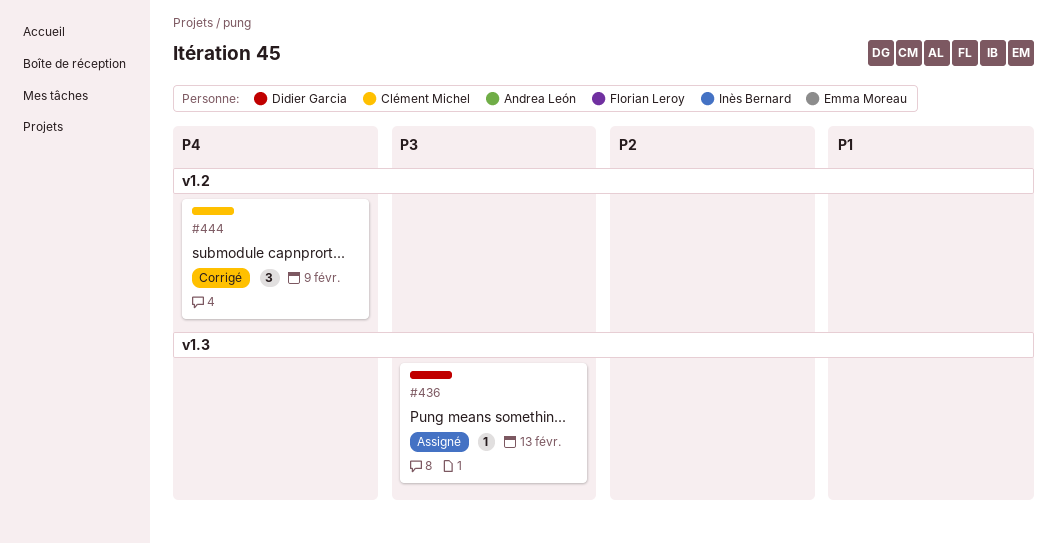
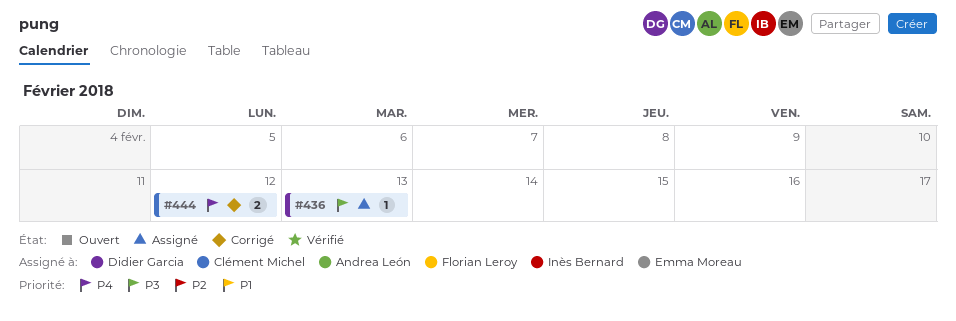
#444, estimate: 3 -> 2
#444, due: Feb 9 -> Feb 12

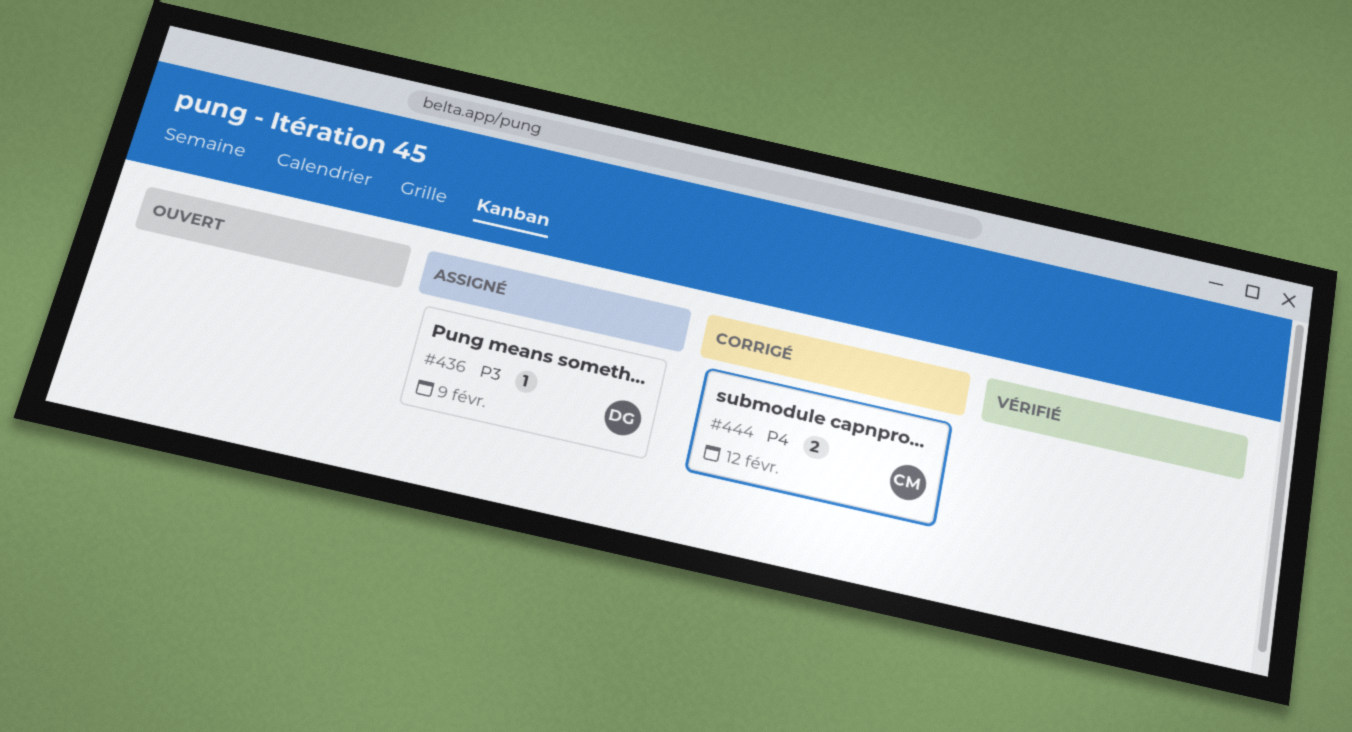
#436, due: Feb 13 -> Feb 9

